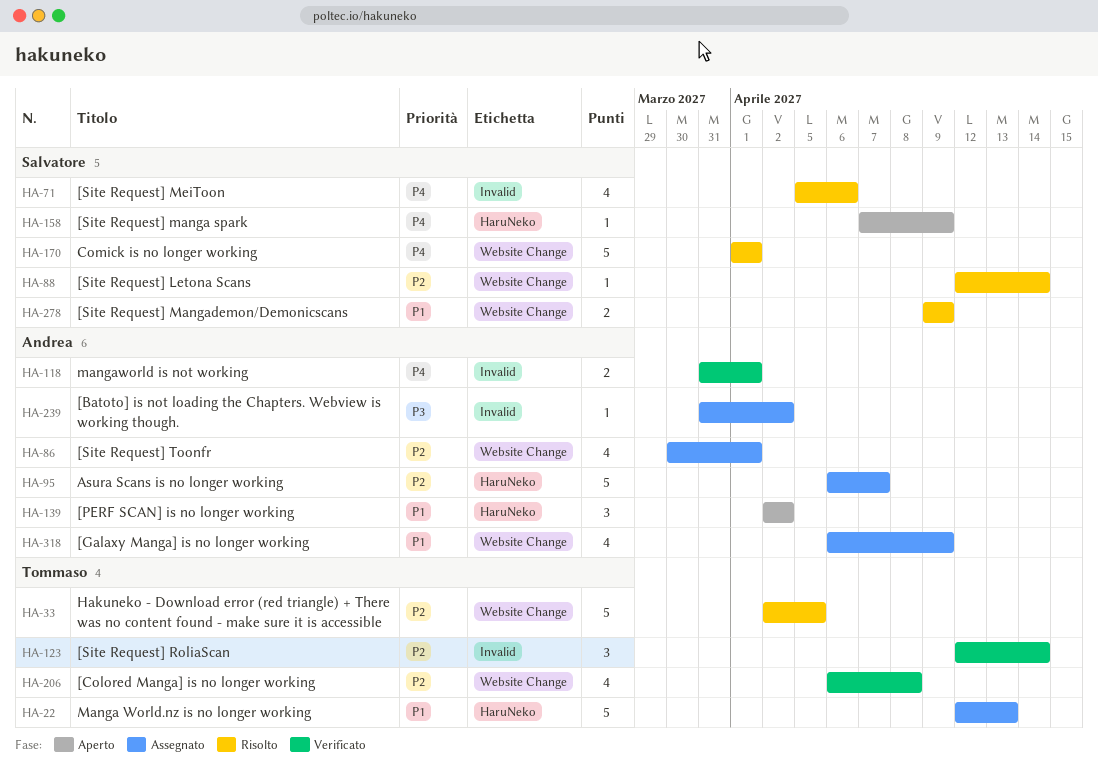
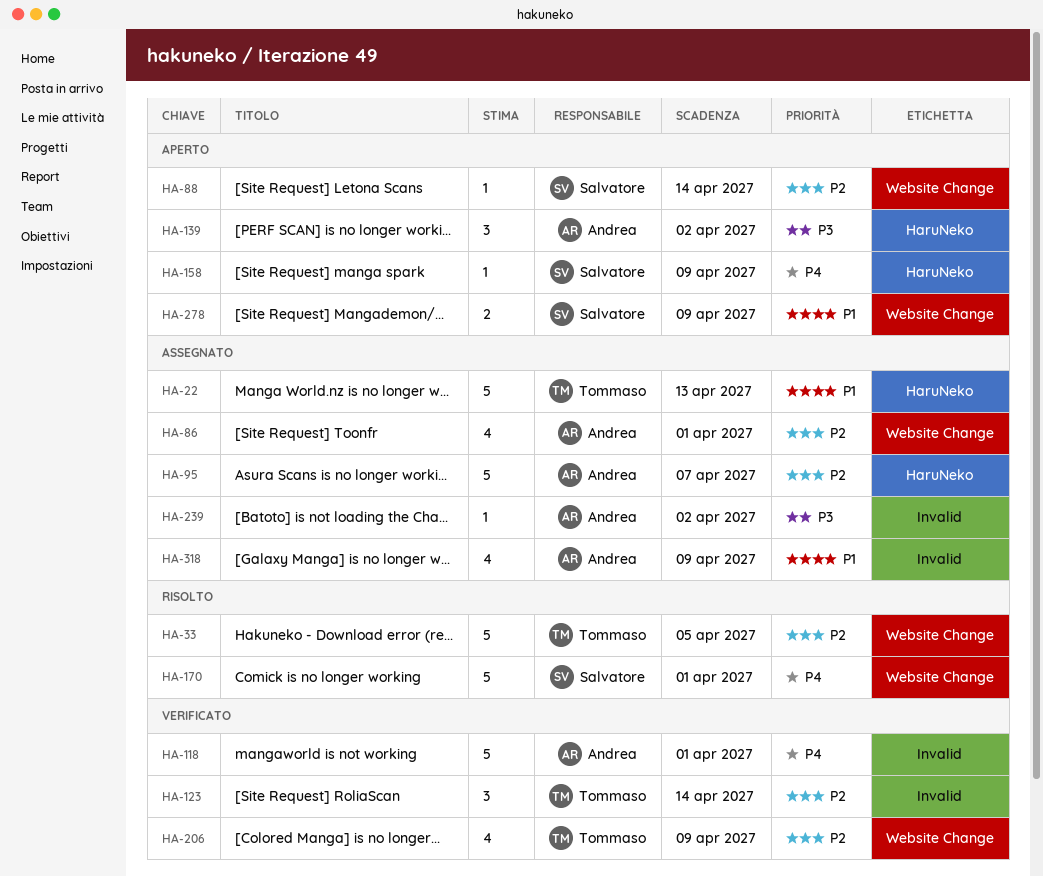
HA-71: present -> none
HA-88, status: Risolto -> Aperto
HA-118, estimate: 2 -> 5
HA-139, priority: P1 -> P3
HA-206, due: Apr 8 -> Apr 9
HA-278, status: Risolto -> Aperto
HA-318, label: Website Change -> Invalid

